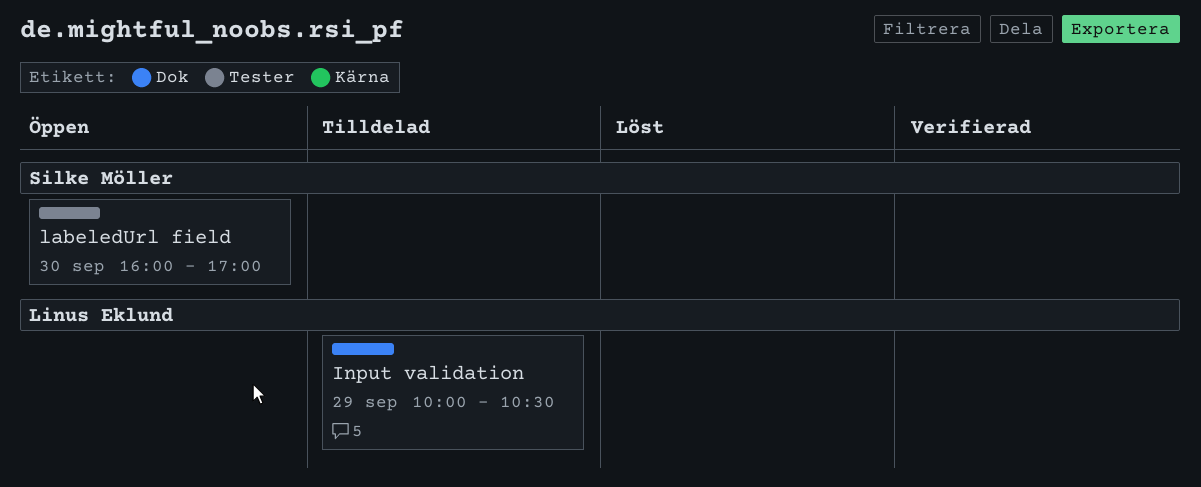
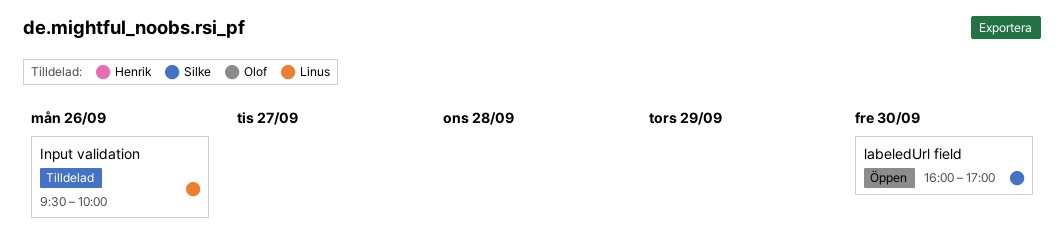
Input validation, day: Sep 29 -> Sep 26
Input validation, begins: 10:00 -> 09:30
Input validation, ends: 10:30 -> 10:00

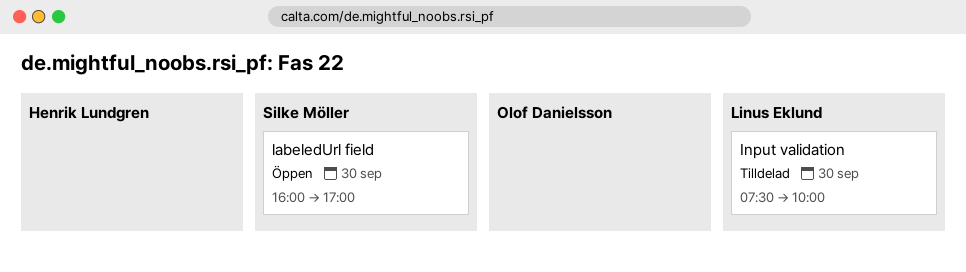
Input validation, day: Sep 26 -> Sep 30
Input validation, begins: 09:30 -> 07:30

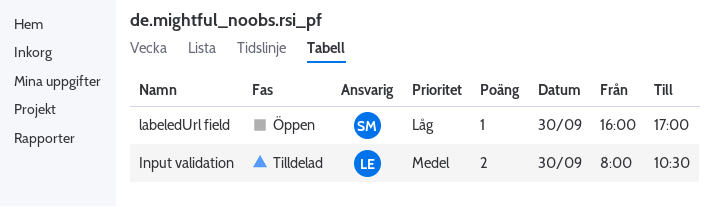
Input validation, begins: 07:30 -> 08:00
Input validation, ends: 10:00 -> 10:30

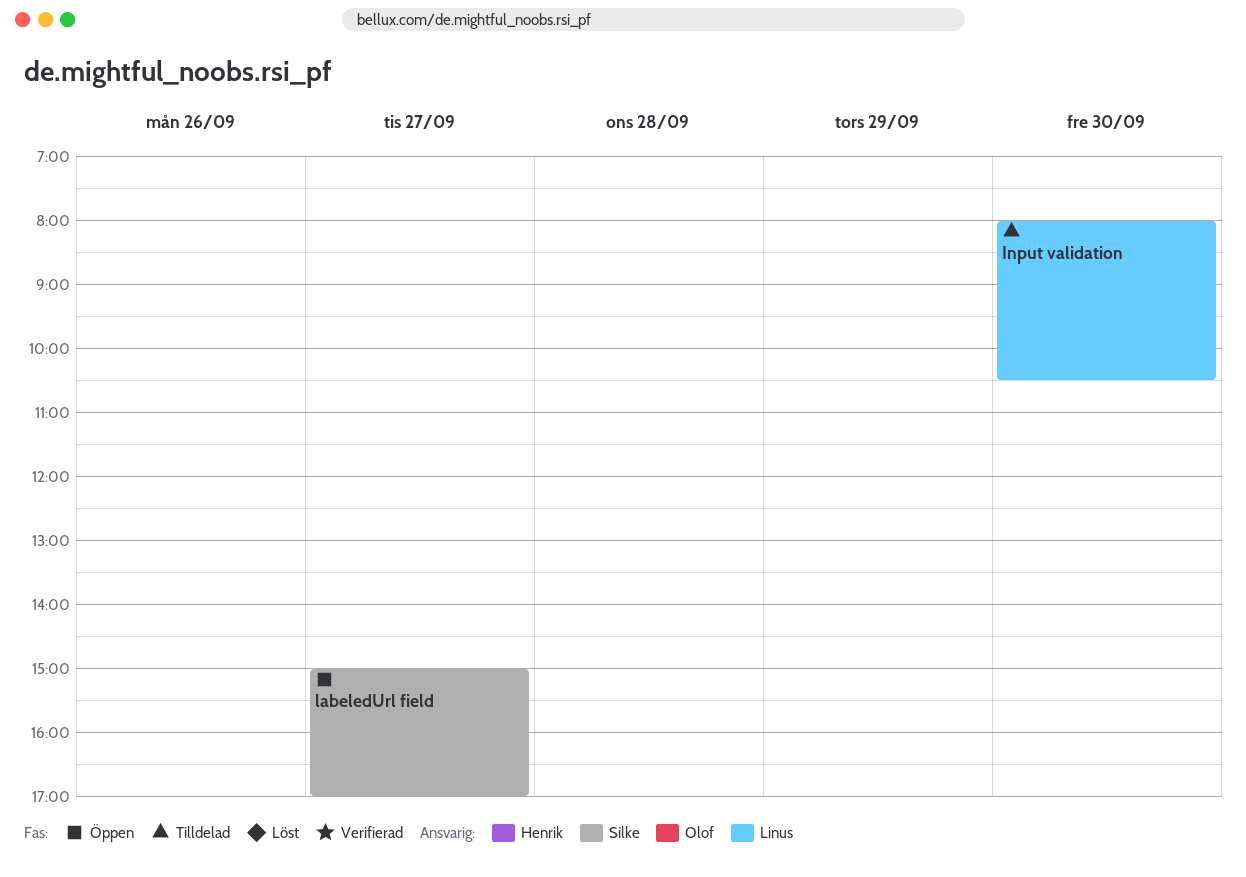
labeledUrl field, day: Sep 30 -> Sep 27
labeledUrl field, begins: 16:00 -> 15:00

